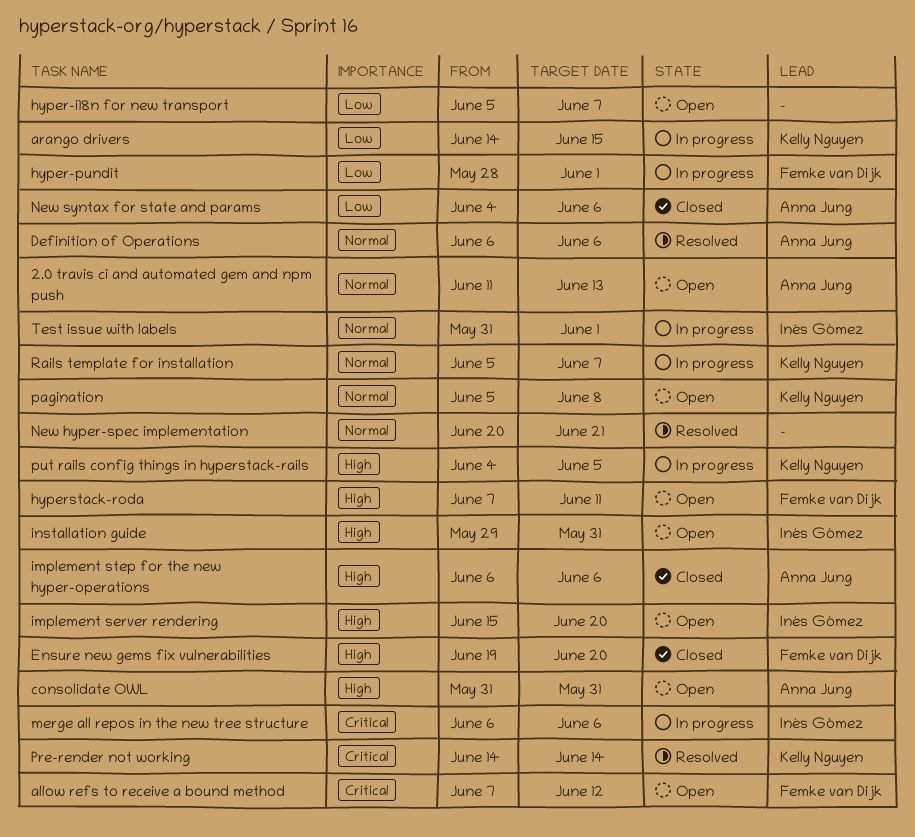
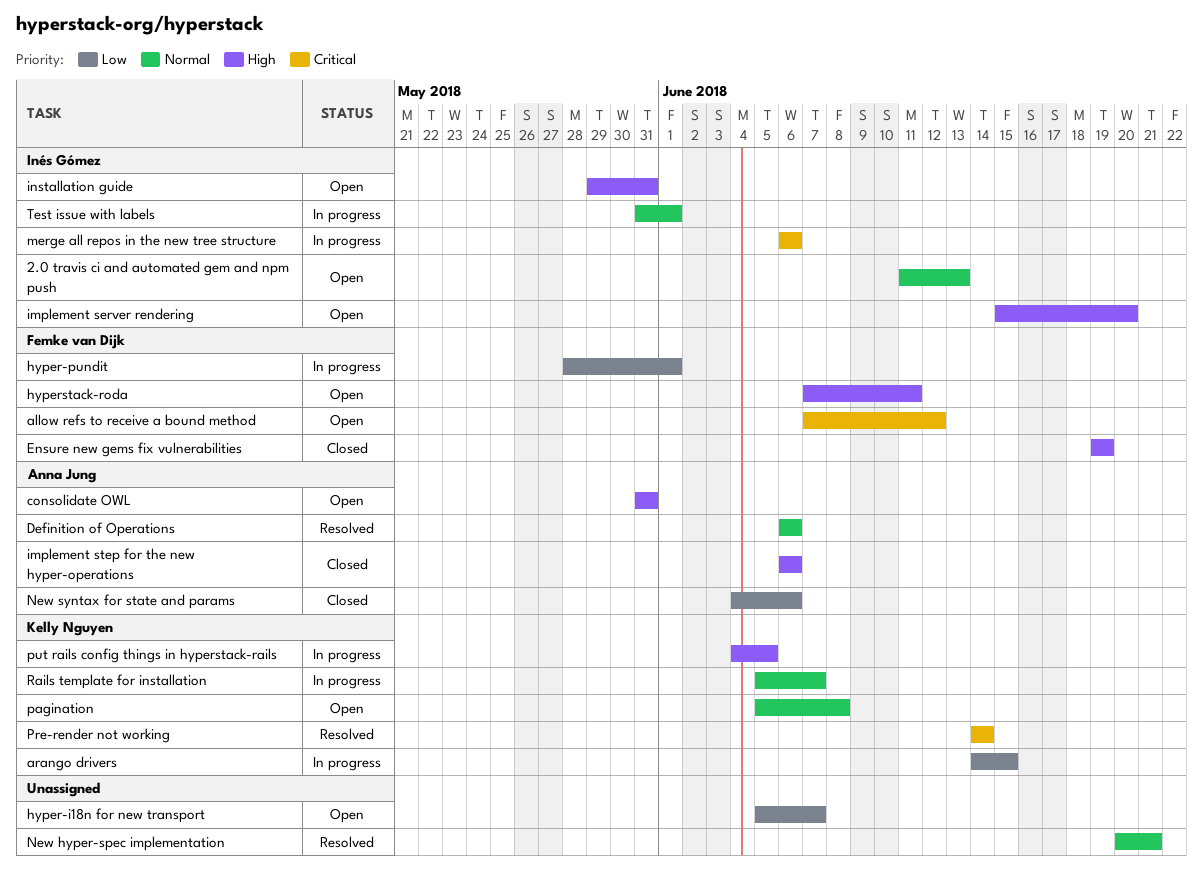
2.0 travis ci and automated gem and npm push, owner: Anna Jung -> Inés Gómez
Ensure new gems fix vulnerabilities, due: Jun 20 -> Jun 19

